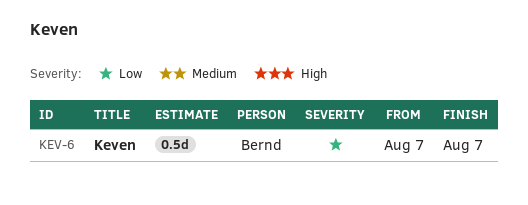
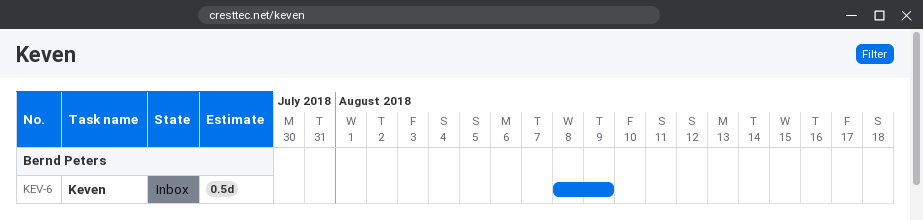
KEV-6, start: Aug 7 -> Aug 8
KEV-6, due: Aug 7 -> Aug 9

